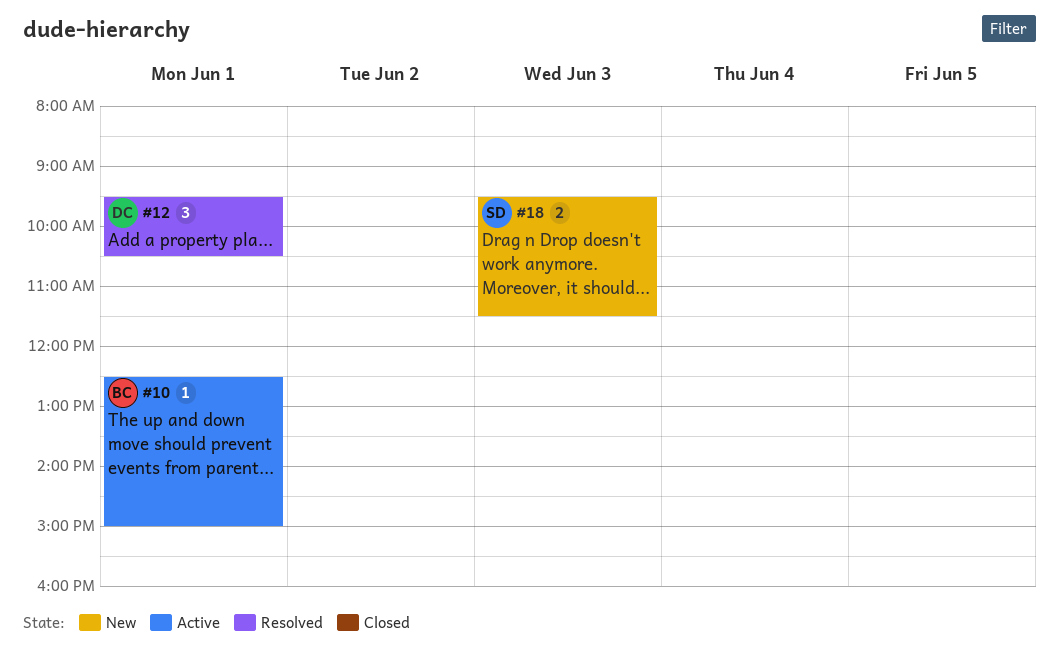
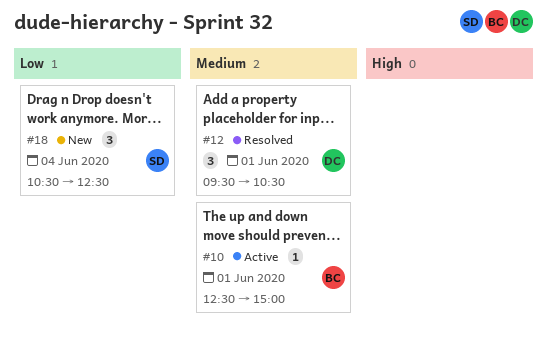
#18, estimate: 2 -> 3
#18, day: Jun 3 -> Jun 4
#18, begins: 09:30 -> 10:30
#18, ends: 11:30 -> 12:30

